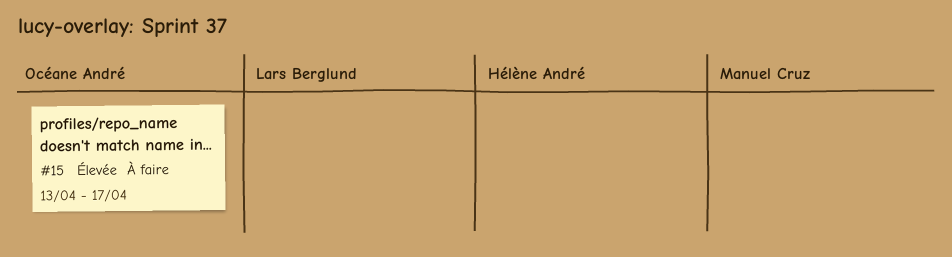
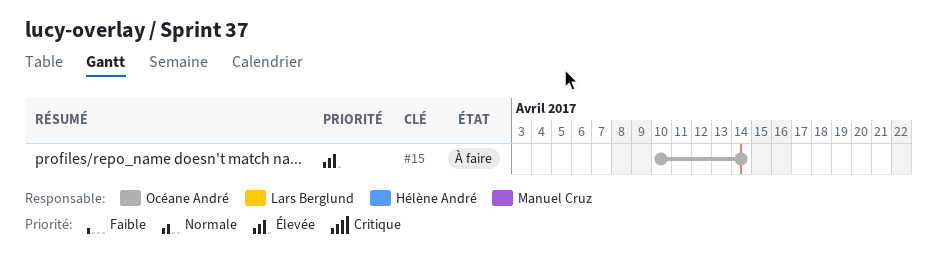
#15, start: Apr 13 -> Apr 10
#15, due: Apr 17 -> Apr 14

